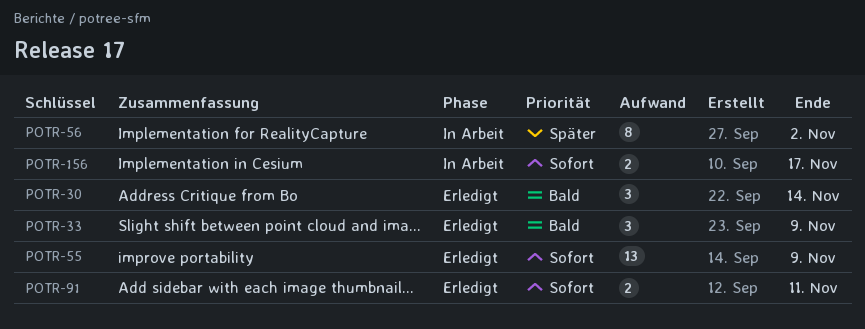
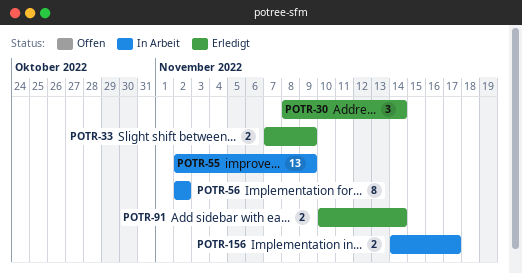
POTR-33, estimate: 3 -> 2
POTR-55, status: Erledigt -> In Arbeit
POTR-91, due: Nov 11 -> Nov 14

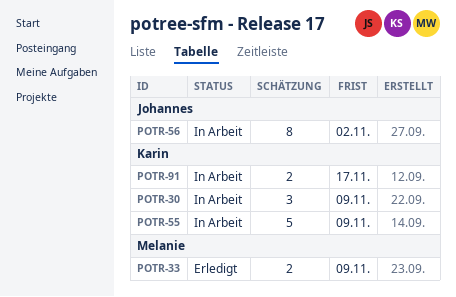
POTR-30, status: Erledigt -> In Arbeit
POTR-30, due: Nov 14 -> Nov 9
POTR-55, estimate: 13 -> 5
POTR-91, status: Erledigt -> In Arbeit
POTR-91, due: Nov 14 -> Nov 17
POTR-156: present -> none

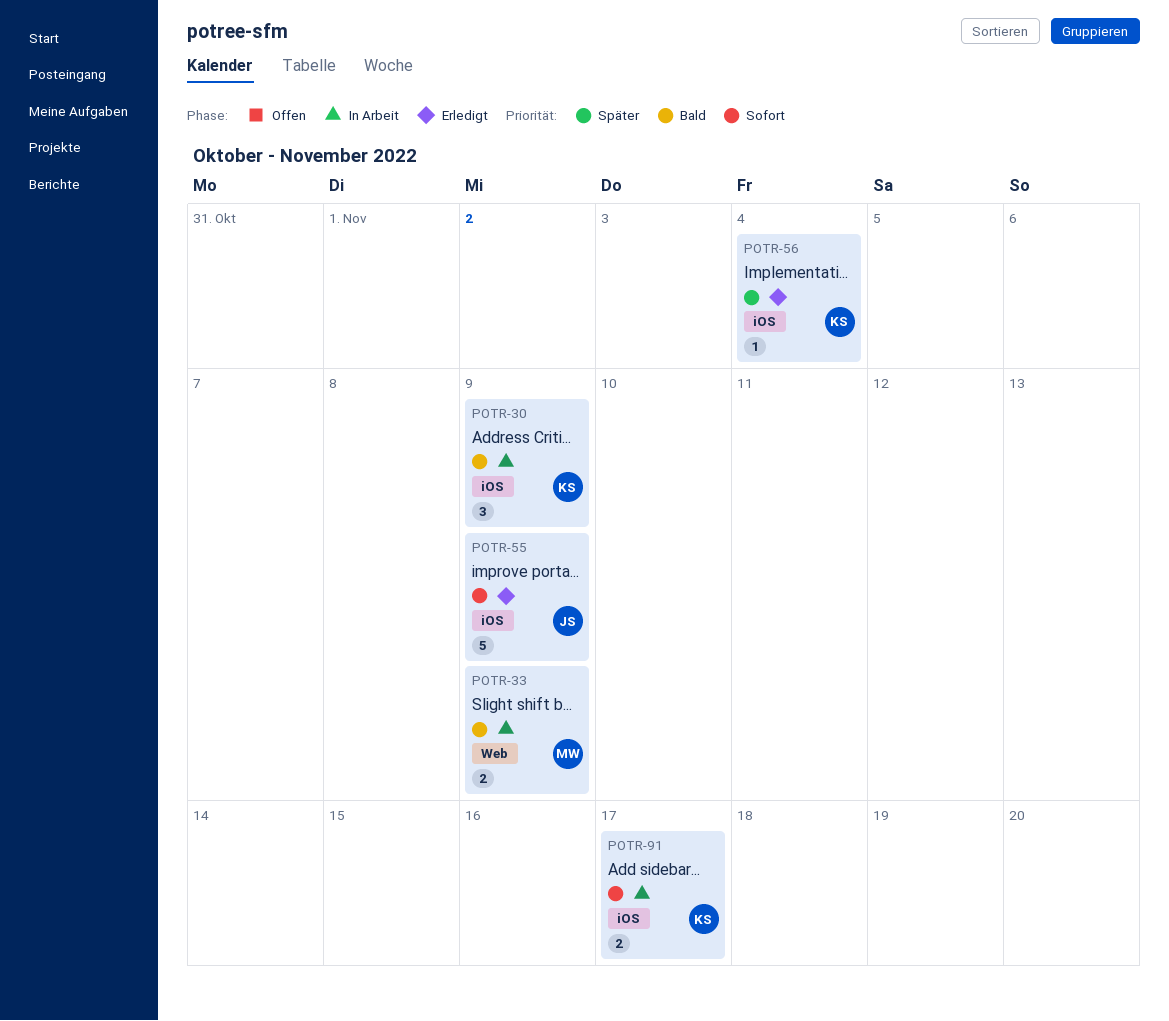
POTR-33, status: Erledigt -> In Arbeit
POTR-55, status: In Arbeit -> Erledigt
POTR-55, owner: Karin -> Johannes
POTR-56, status: In Arbeit -> Erledigt
POTR-56, owner: Johannes -> Karin
POTR-56, estimate: 8 -> 1
POTR-56, due: Nov 2 -> Nov 4

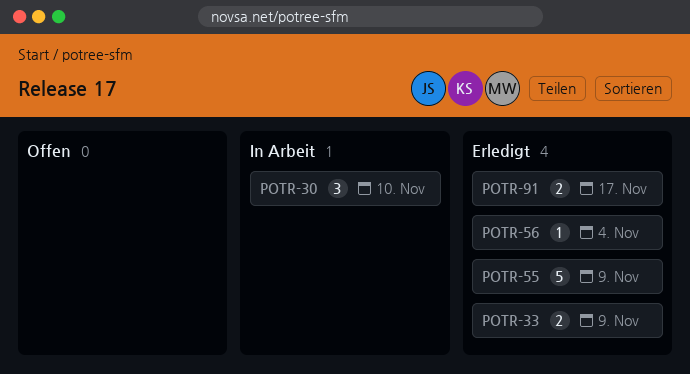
POTR-30, due: Nov 9 -> Nov 10
POTR-33, status: In Arbeit -> Erledigt
POTR-91, status: In Arbeit -> Erledigt

